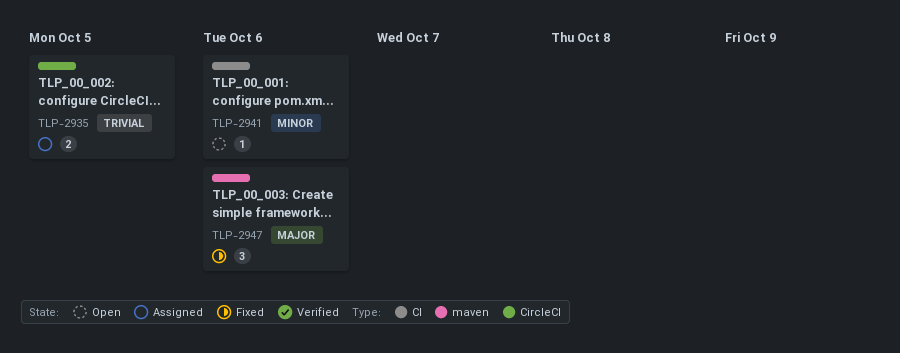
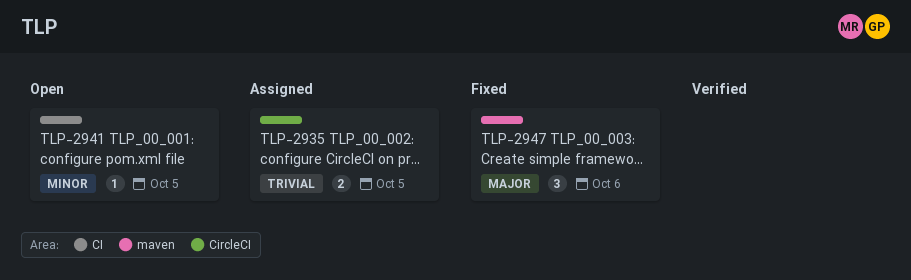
TLP-2941, due: Oct 6 -> Oct 5

